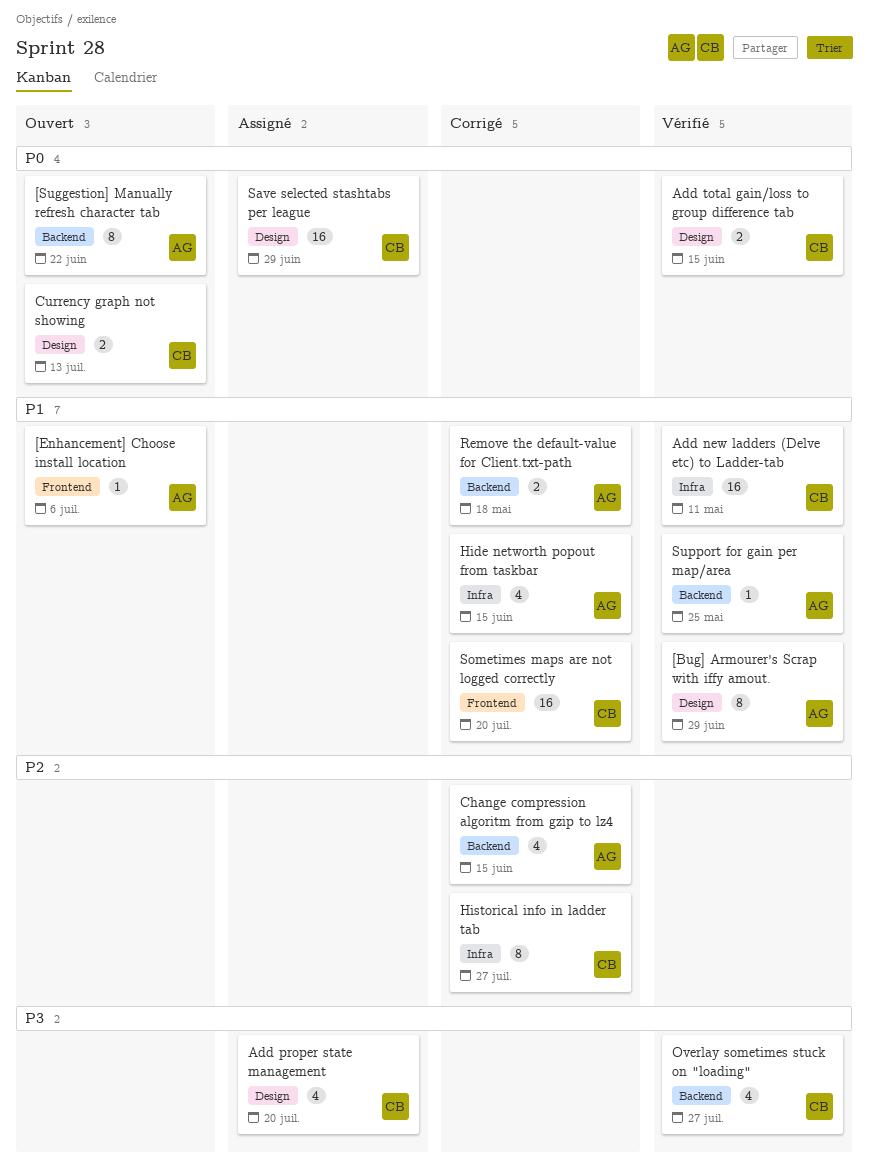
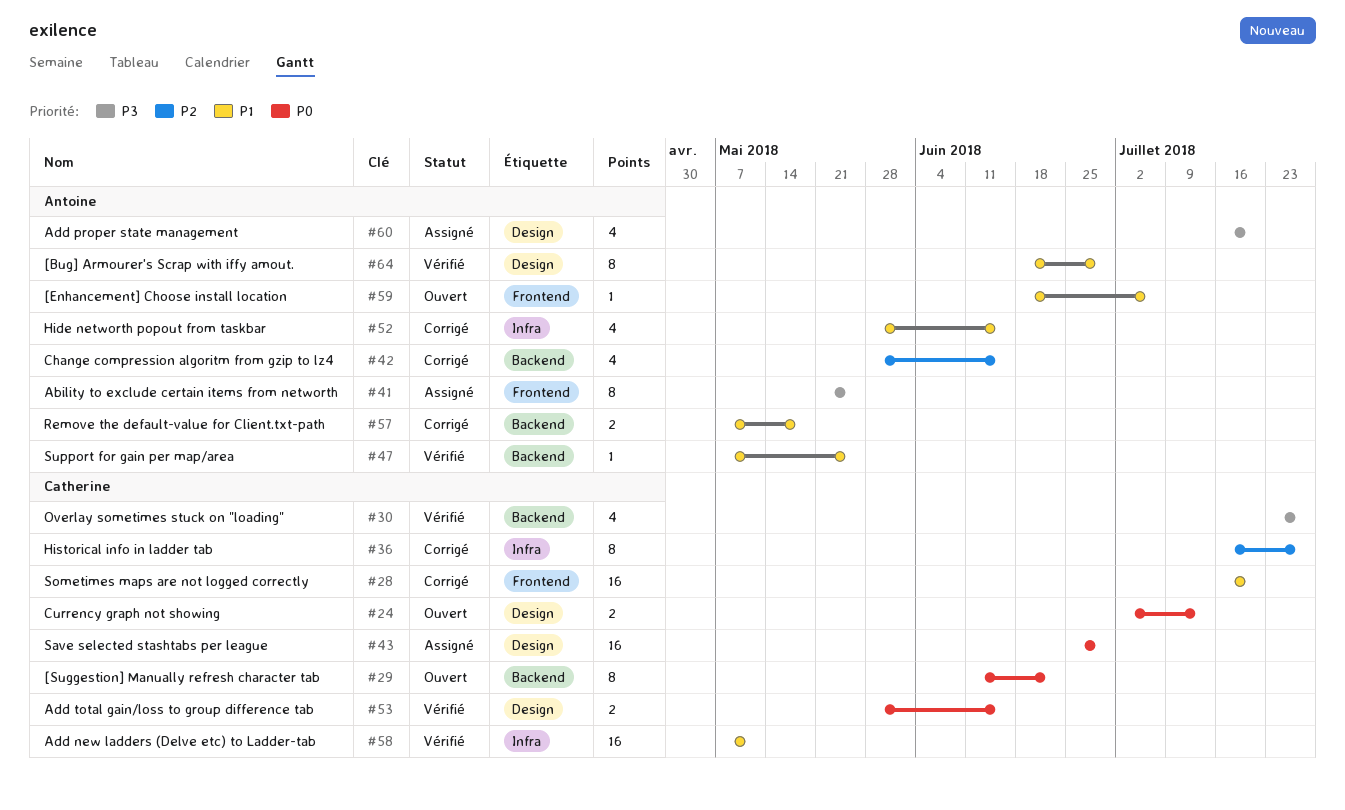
[Suggestion] Manually refresh character tab, owner: Antoine -> Catherine
Ability to exclude certain items from networth: none -> present
Add proper state management, owner: Catherine -> Antoine

